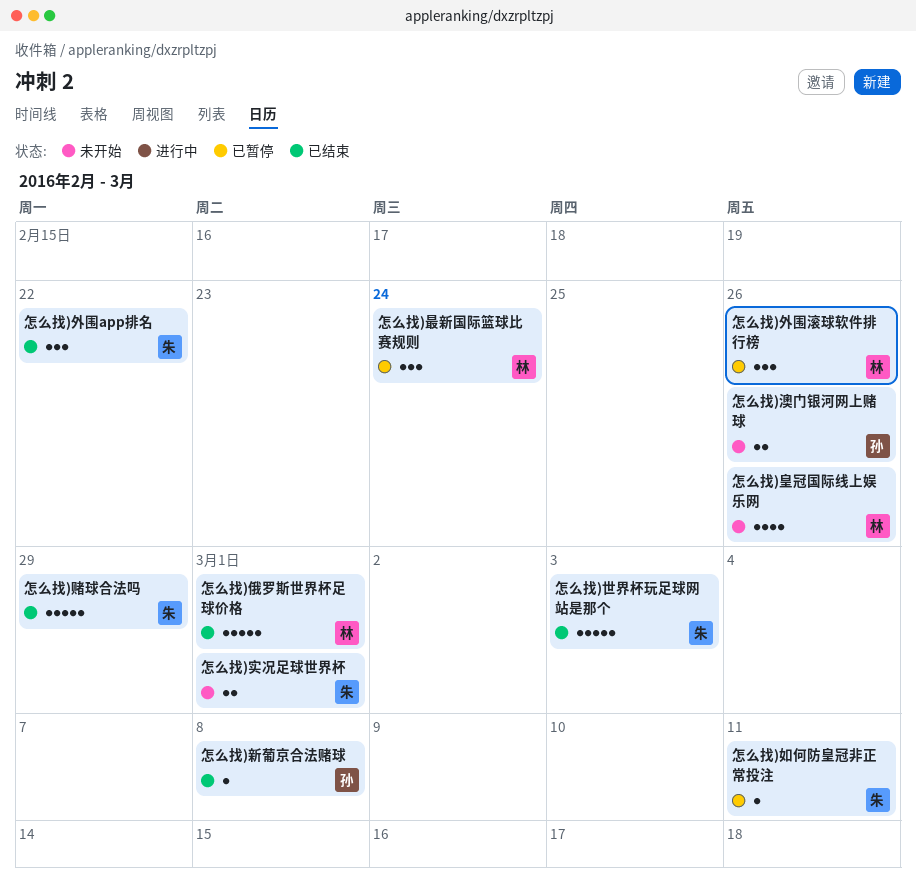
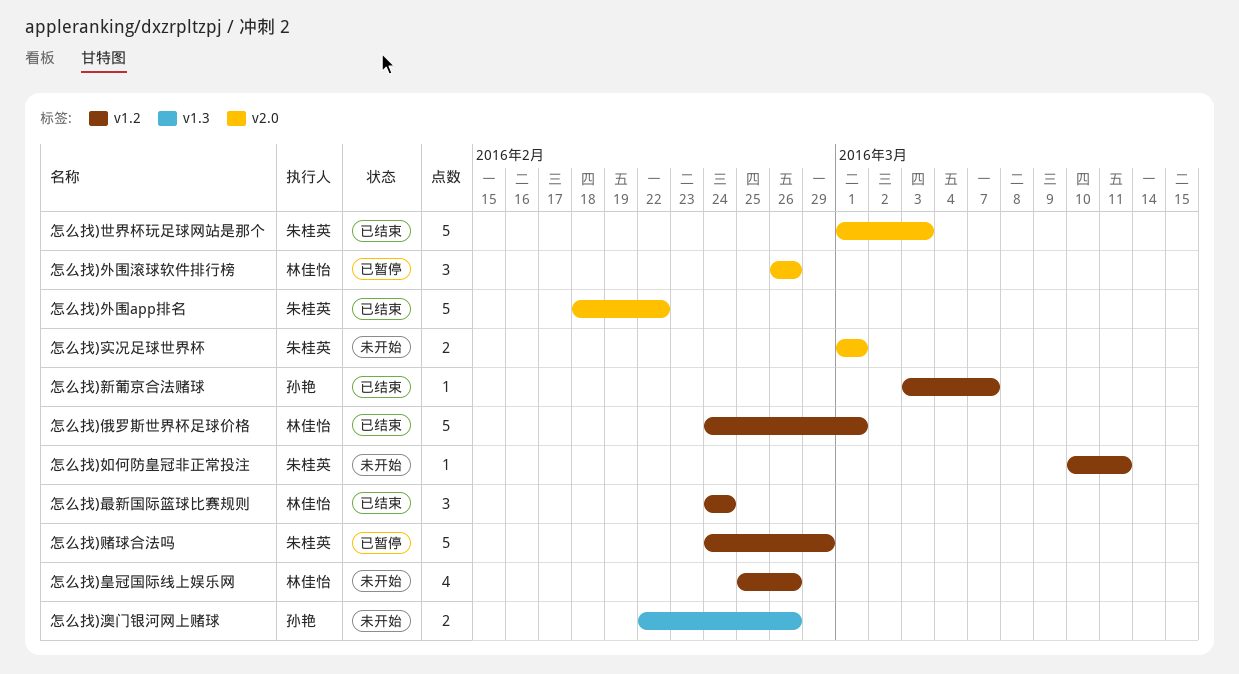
怎么找)外围app排名, estimate: 3 -> 5
怎么找)如何防皇冠非正常投注, status: 已暂停 -> 未开始
怎么找)新葡京合法赌球, due: Mar 8 -> Mar 7
怎么找)最新国际篮球比赛规则, status: 已暂停 -> 已结束
怎么找)赌球合法吗, status: 已结束 -> 已暂停

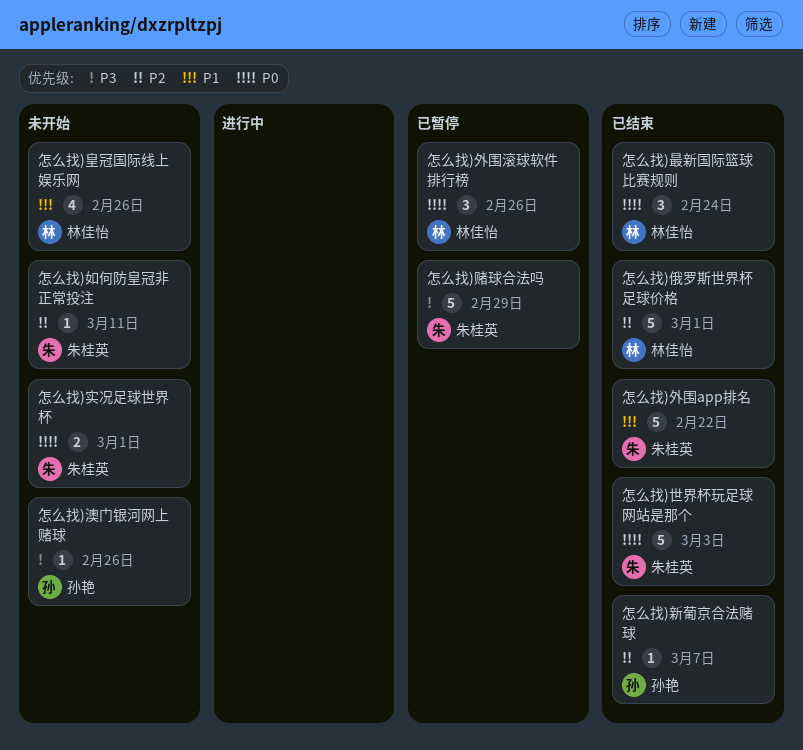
怎么找)澳门银河网上赌球, estimate: 2 -> 1

